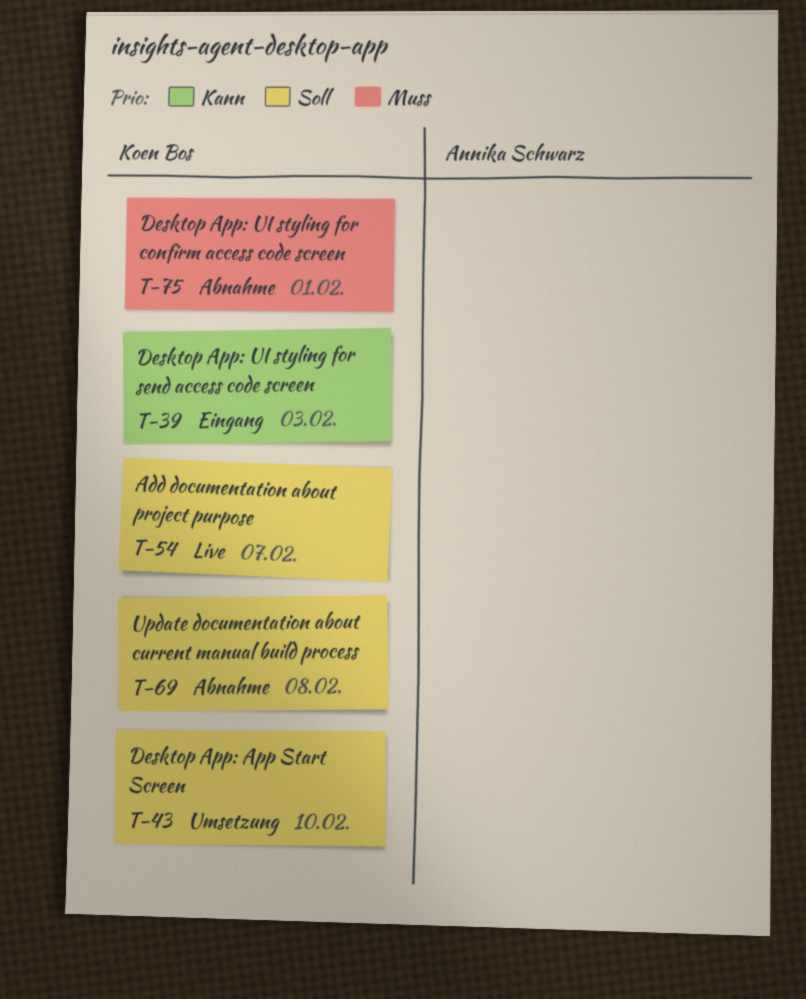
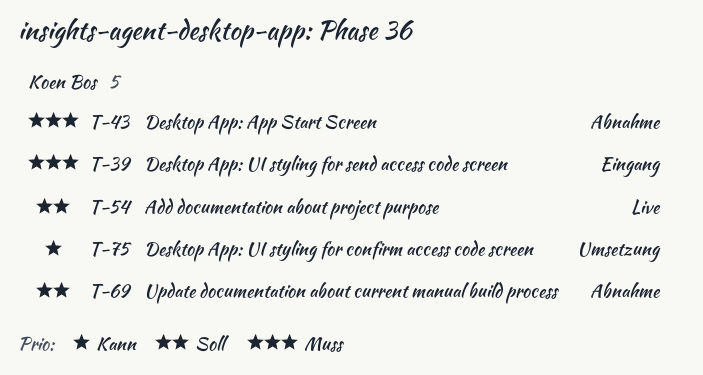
T-39, priority: Kann -> Muss
T-43, status: Umsetzung -> Abnahme
T-43, priority: Soll -> Muss
T-75, status: Abnahme -> Umsetzung
T-75, priority: Muss -> Kann

